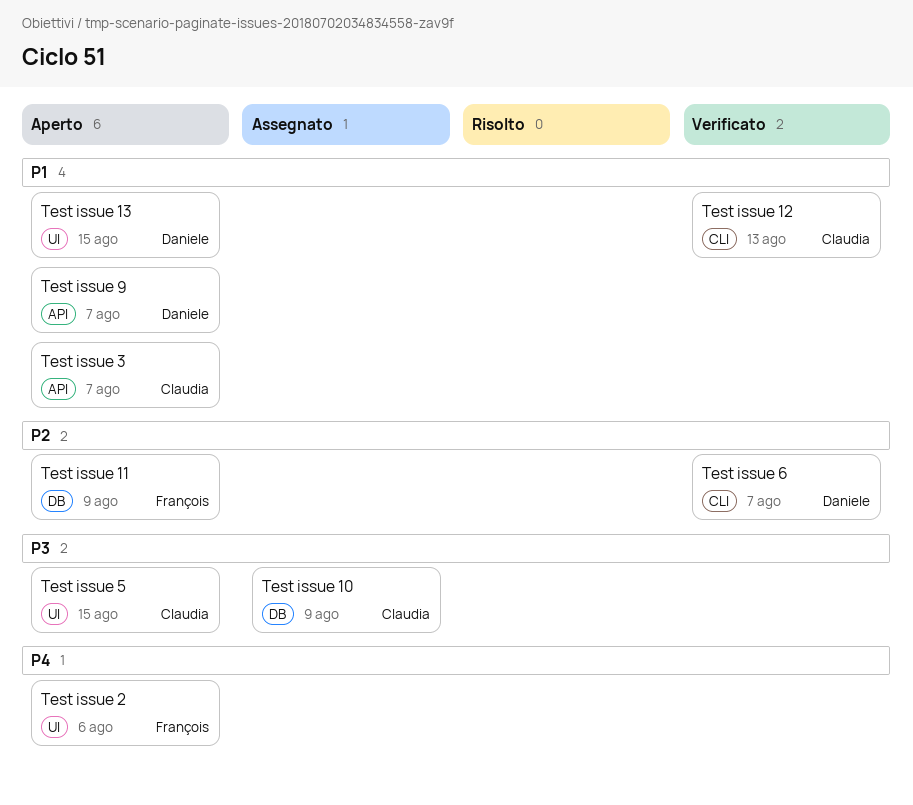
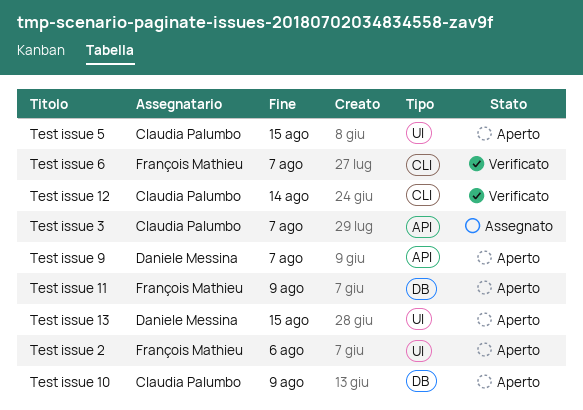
Test issue 10, status: Assegnato -> Aperto
Test issue 12, due: Aug 13 -> Aug 14
Test issue 3, status: Aperto -> Assegnato
Test issue 6, owner: Daniele Messina -> François Mathieu

